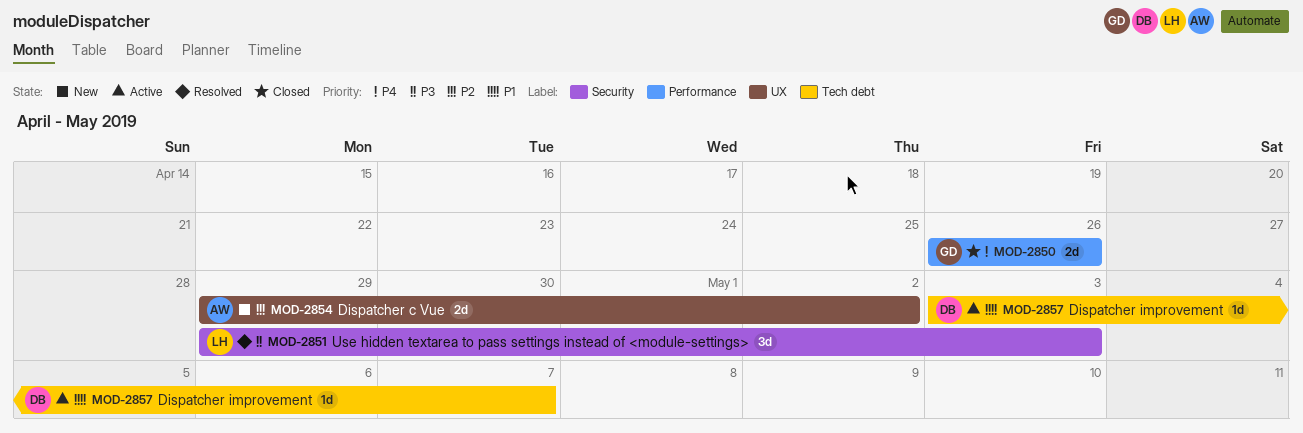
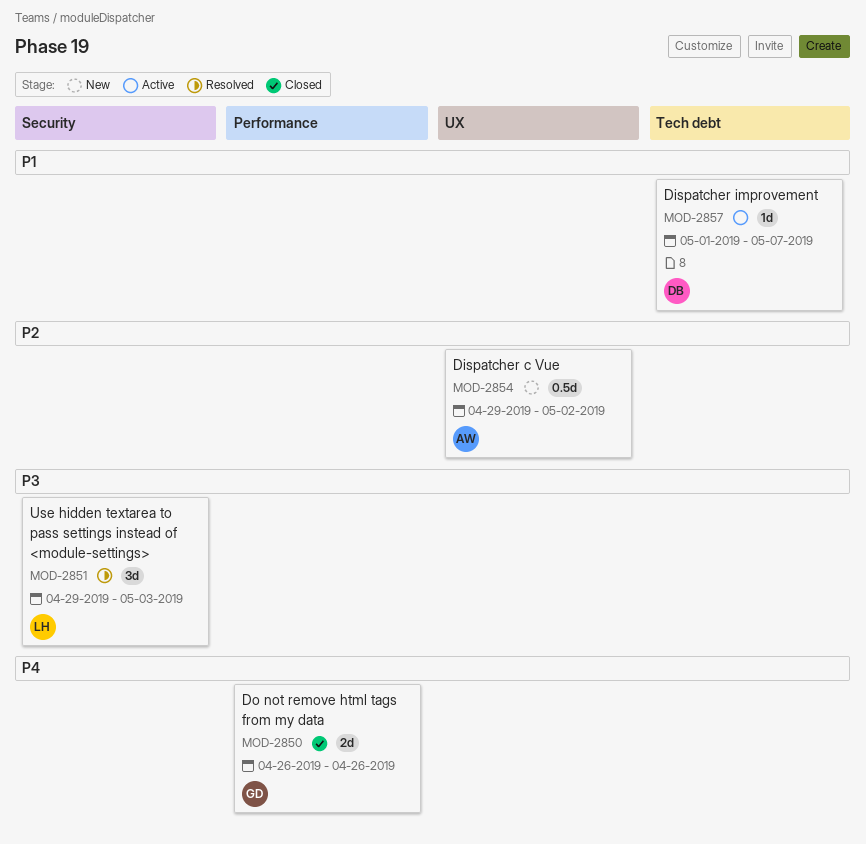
MOD-2854, estimate: 2d -> 0.5d
MOD-2857, start: May 3 -> May 1

